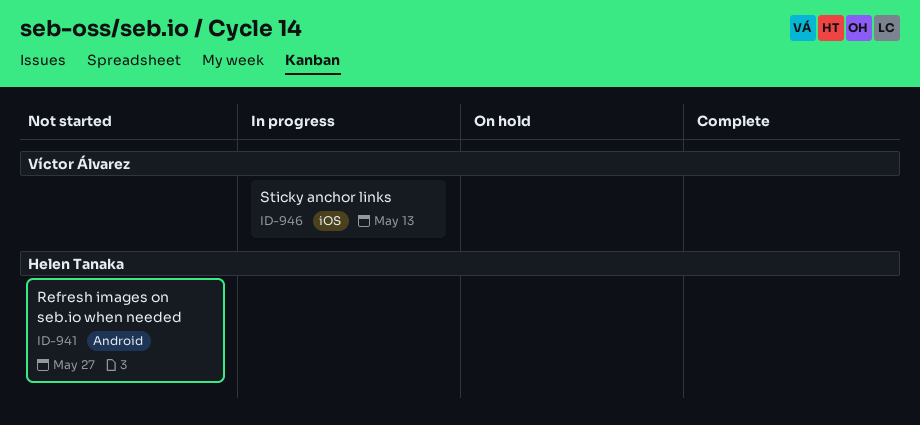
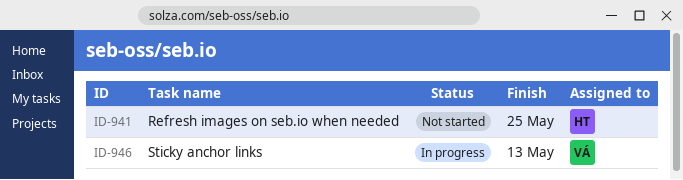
ID-941, due: May 27 -> May 25

